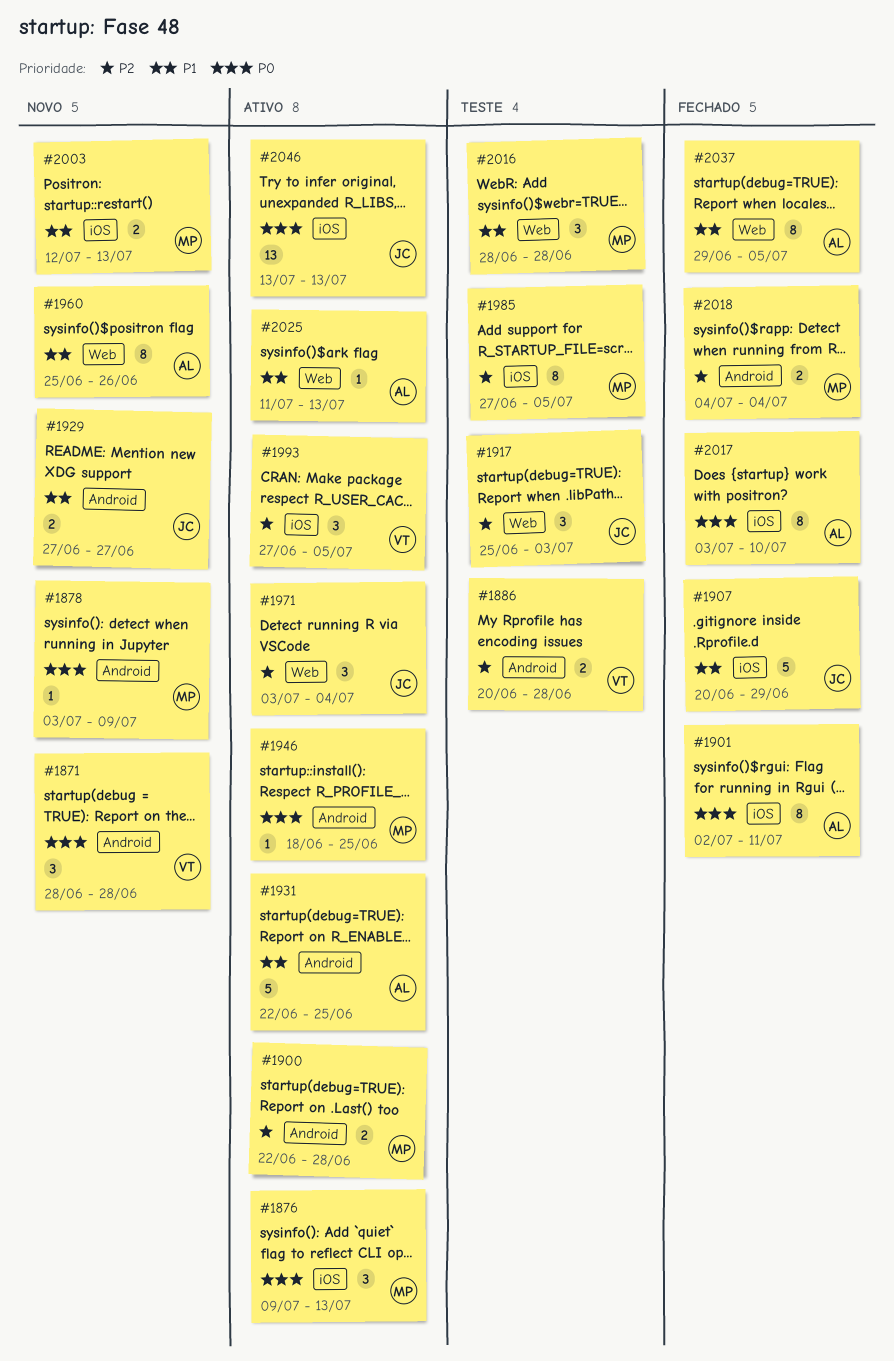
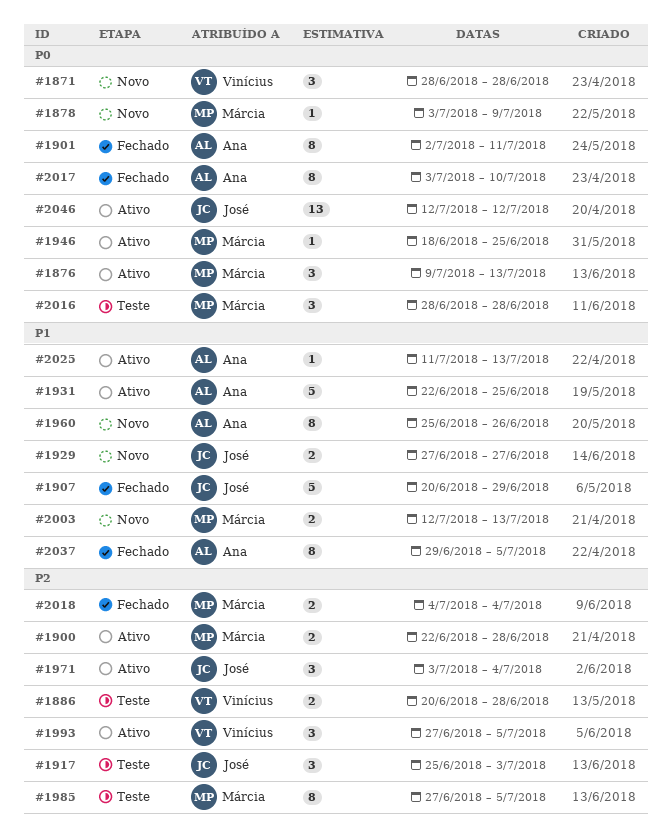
#2016, priority: P1 -> P0
#2046, start: Jul 13 -> Jul 12
#2046, due: Jul 13 -> Jul 12

